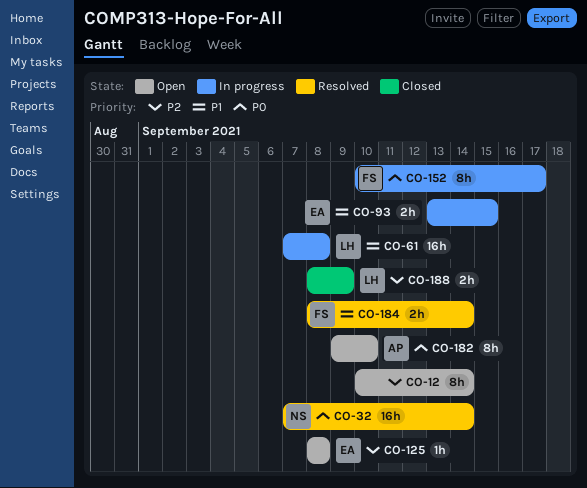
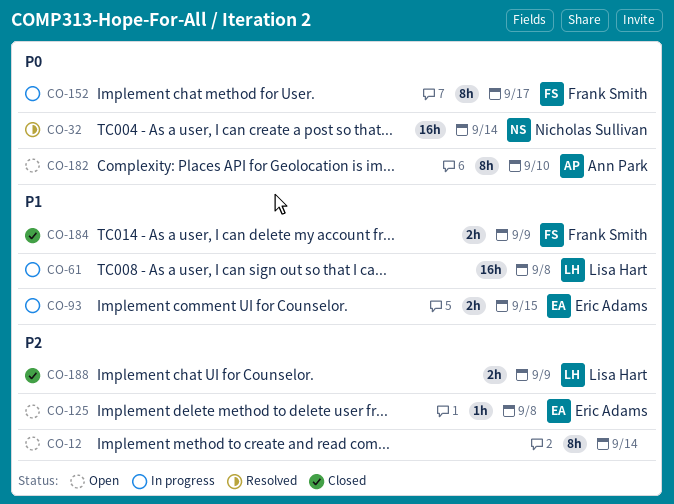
CO-184, status: Resolved -> Closed
CO-184, due: Sep 14 -> Sep 9

